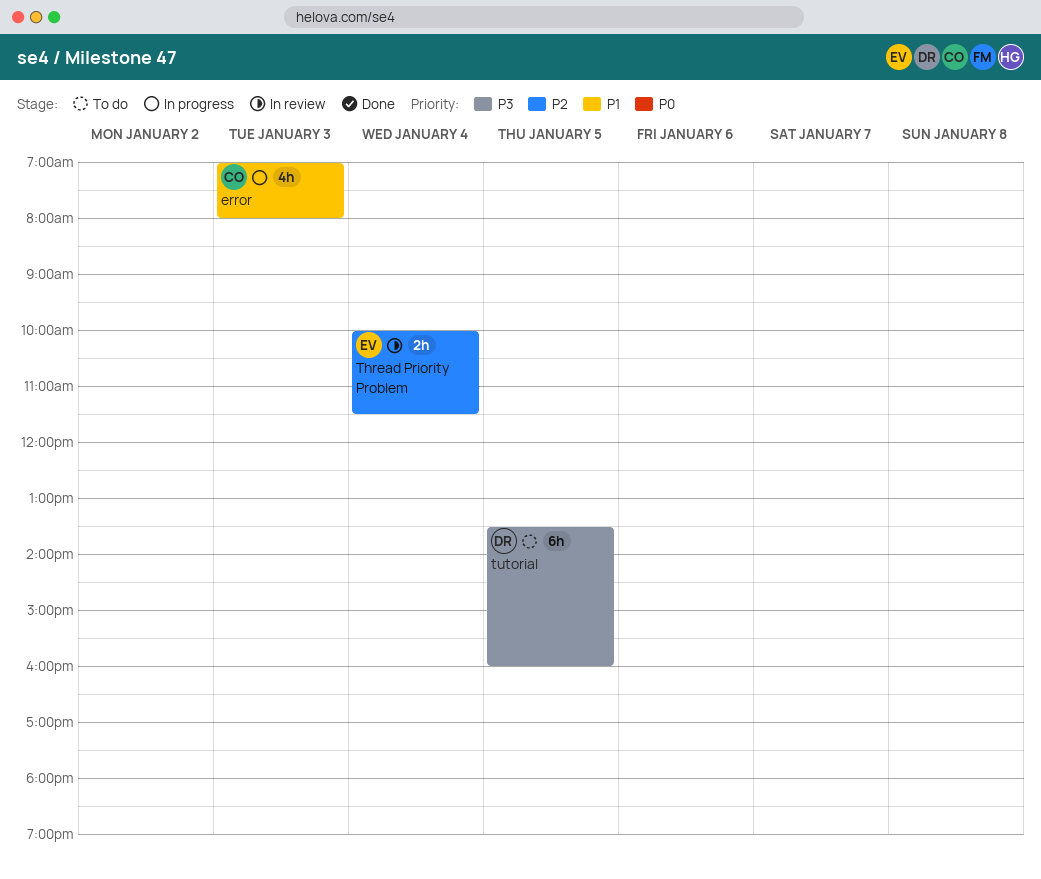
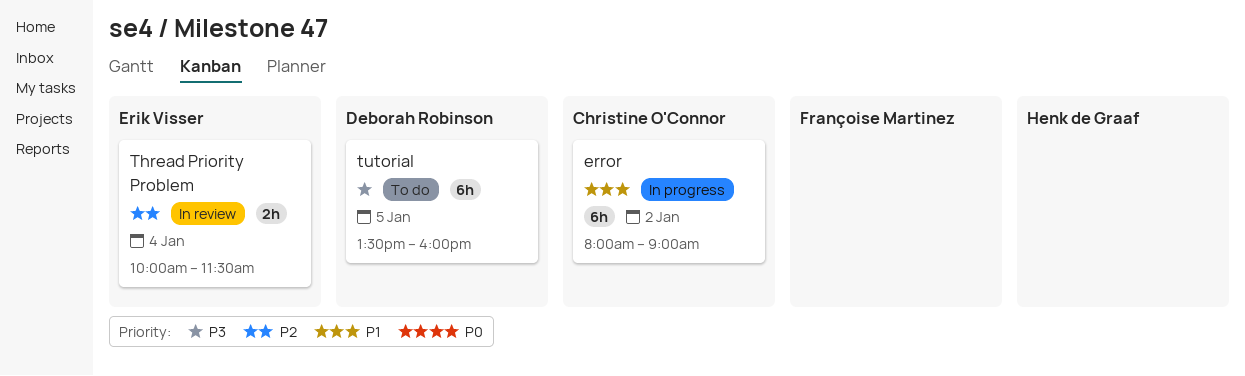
error, estimate: 4h -> 6h
error, day: Jan 3 -> Jan 2
error, begins: 07:00 -> 08:00
error, ends: 08:00 -> 09:00

